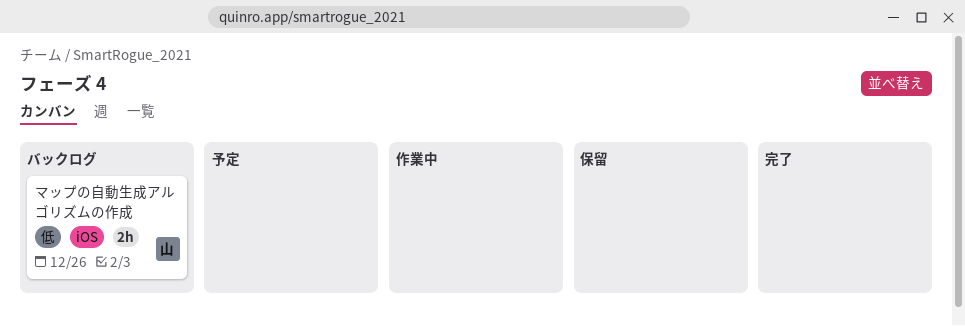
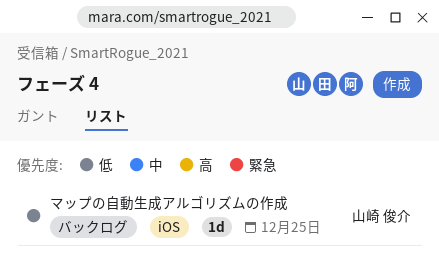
マップの自動生成アルゴリズムの作成, estimate: 2h -> 1d
マップの自動生成アルゴリズムの作成, due: Dec 26 -> Dec 25

